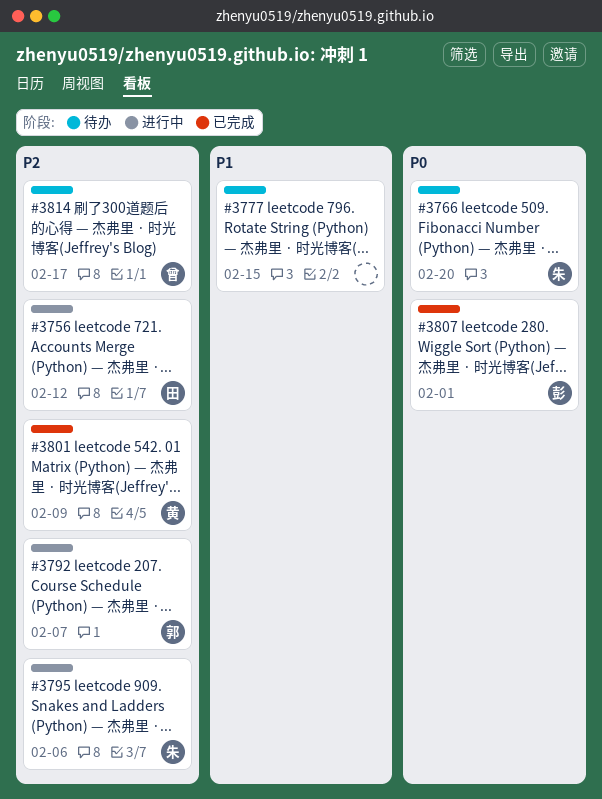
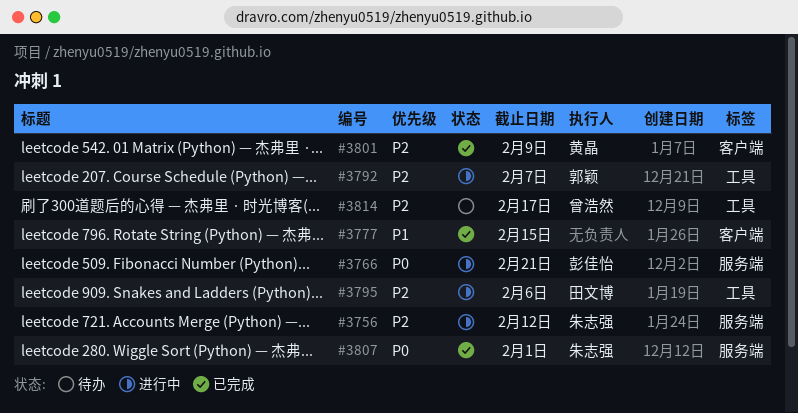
#3756, owner: 田文博 -> 朱志强
#3766, status: 待办 -> 进行中
#3766, owner: 朱志强 -> 彭佳怡
#3766, due: Feb 20 -> Feb 21
#3777, status: 待办 -> 已完成
#3795, owner: 朱志强 -> 田文博
#3807, owner: 彭佳怡 -> 朱志强

